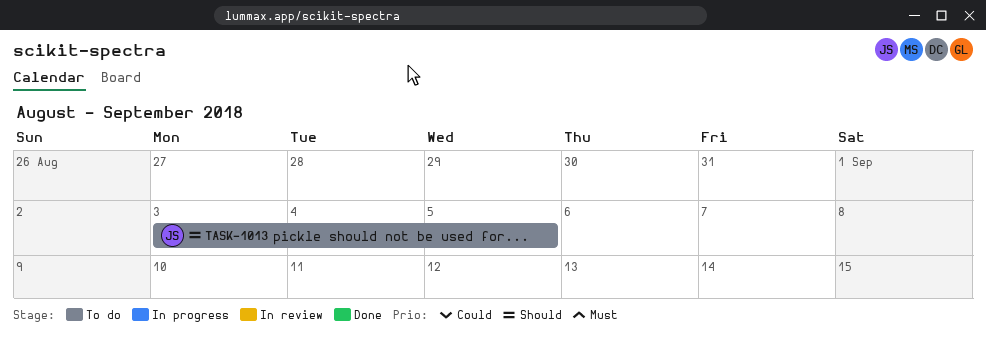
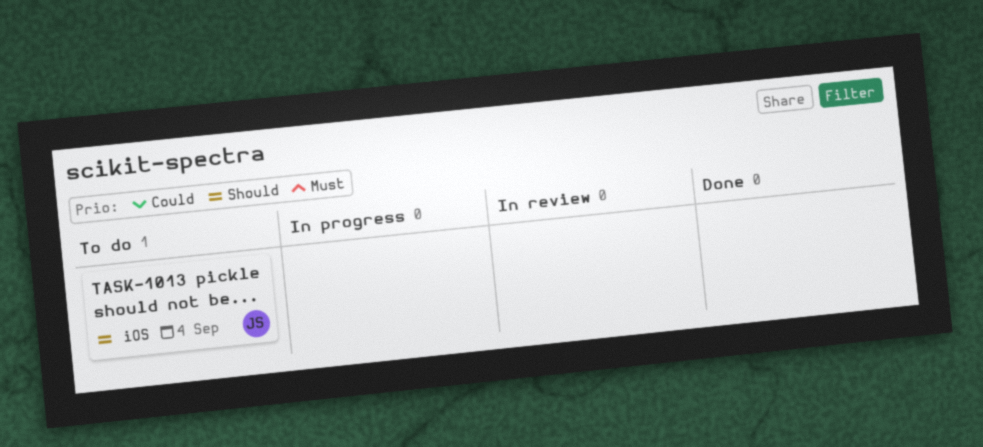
TASK-1013, due: Sep 5 -> Sep 4

